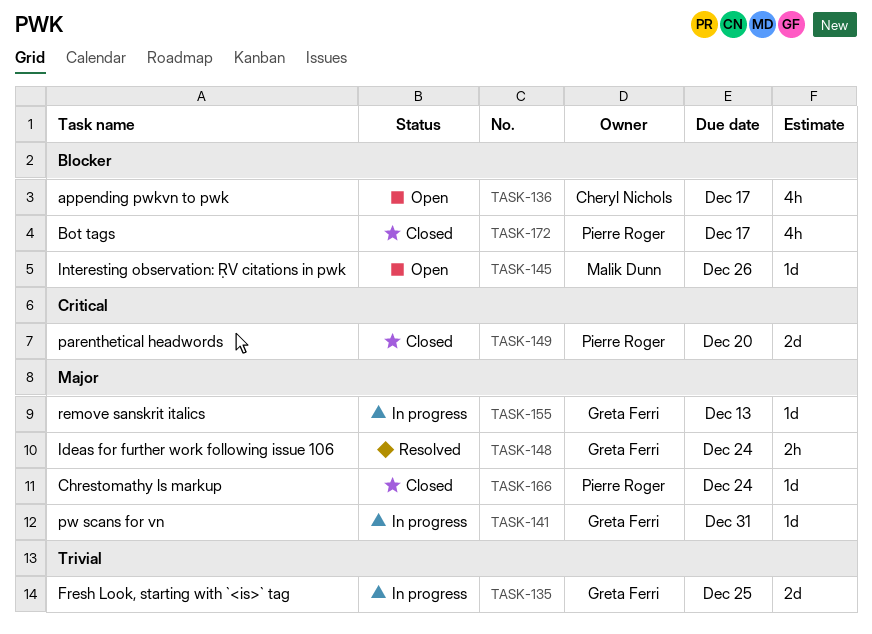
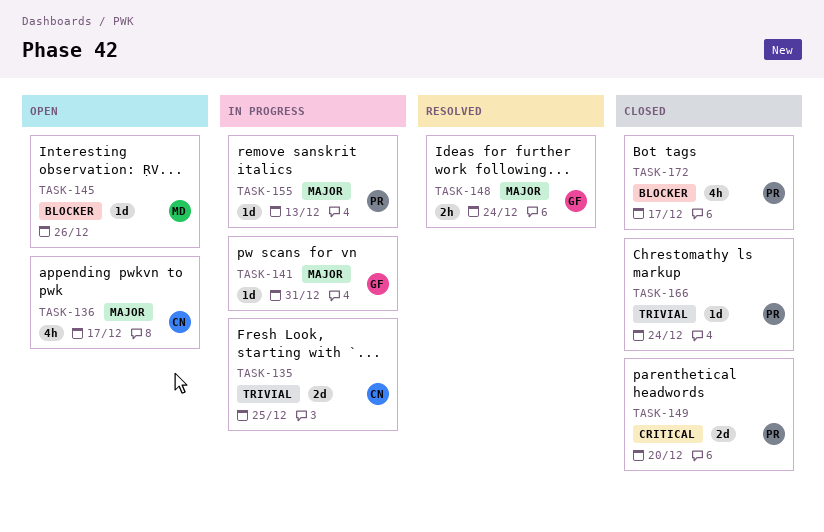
TASK-135, owner: Greta Ferri -> Cheryl Nichols
TASK-136, priority: Blocker -> Major
TASK-155, owner: Greta Ferri -> Pierre Roger
TASK-166, priority: Major -> Trivial

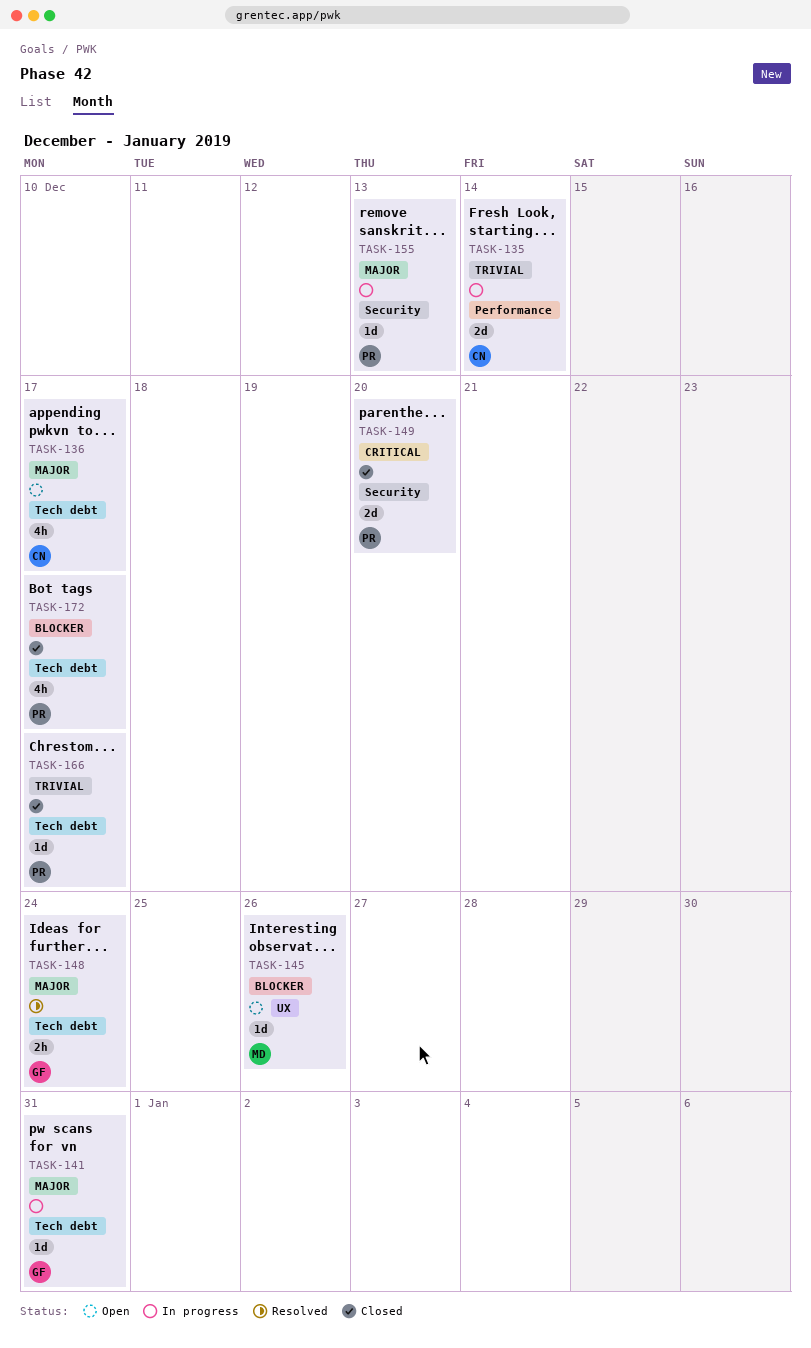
TASK-135, due: Dec 25 -> Dec 14
TASK-166, due: Dec 24 -> Dec 17

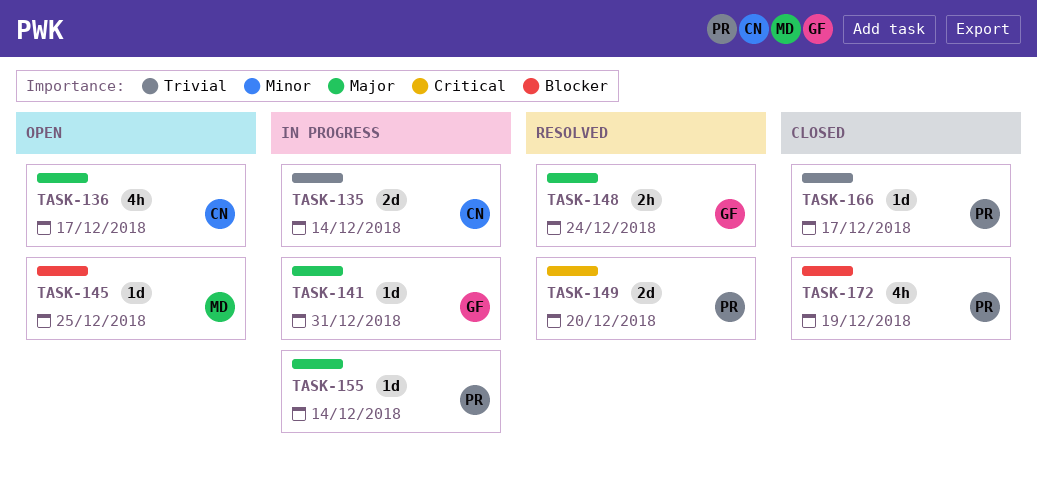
TASK-145, due: Dec 26 -> Dec 25
TASK-149, status: Closed -> Resolved
TASK-155, due: Dec 13 -> Dec 14
TASK-172, due: Dec 17 -> Dec 19

